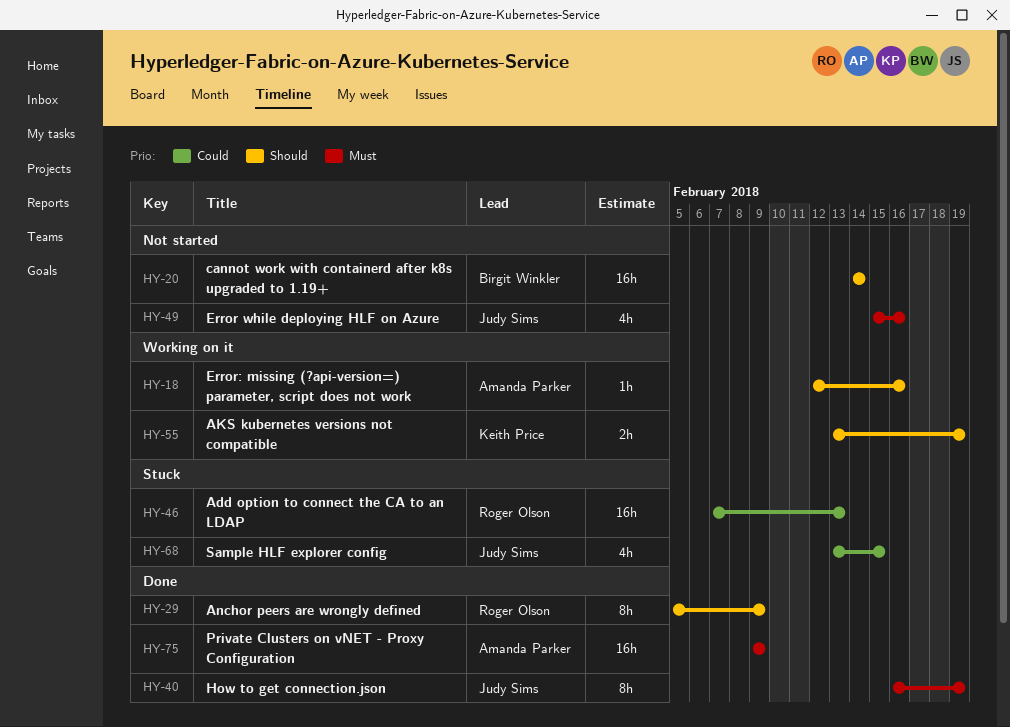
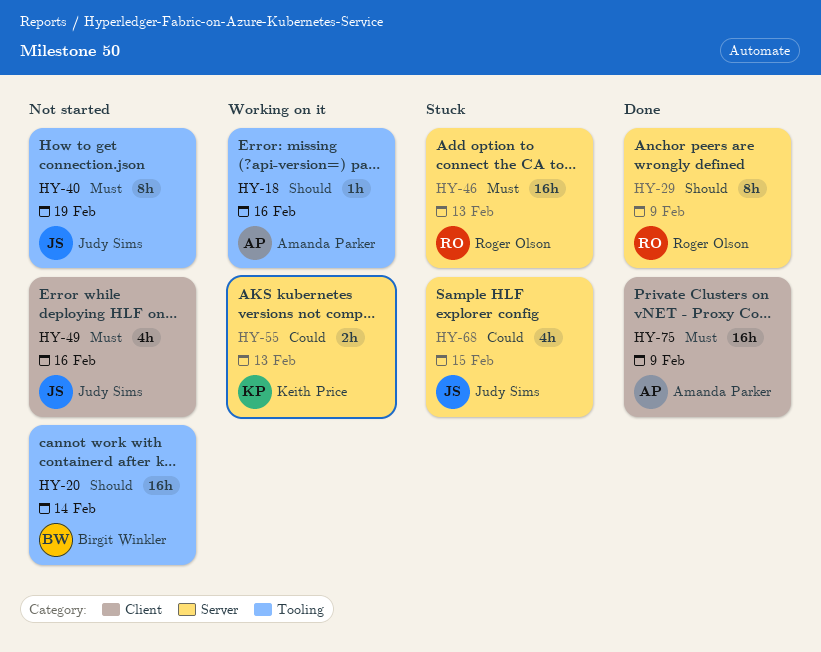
HY-40, status: Done -> Not started
HY-46, priority: Could -> Must
HY-55, priority: Should -> Could
HY-55, due: Feb 19 -> Feb 13

